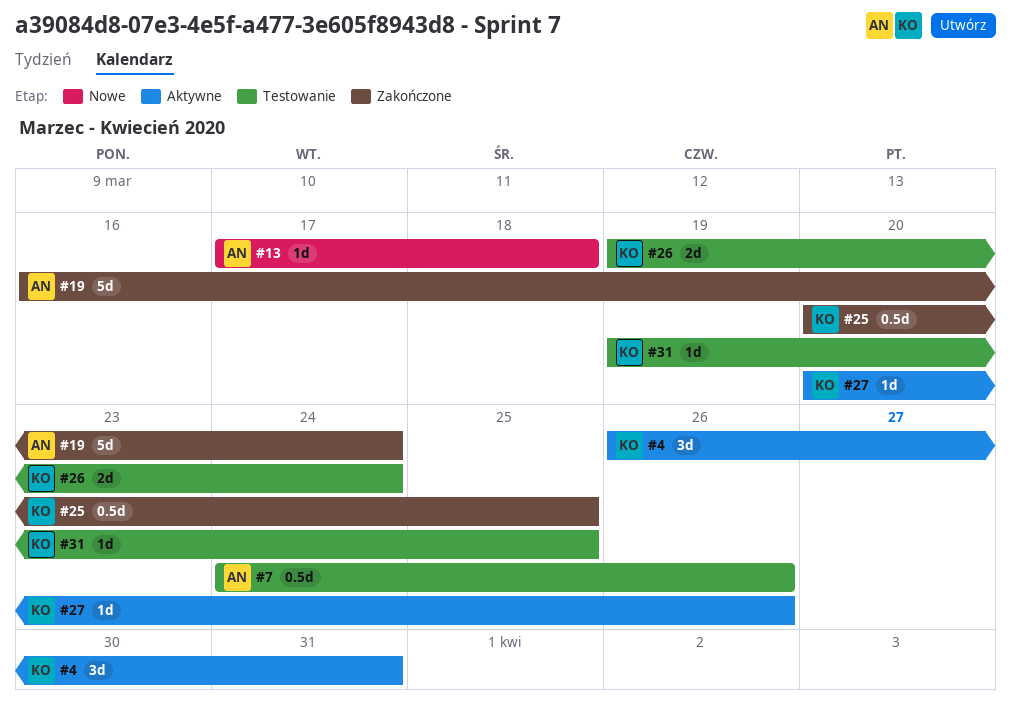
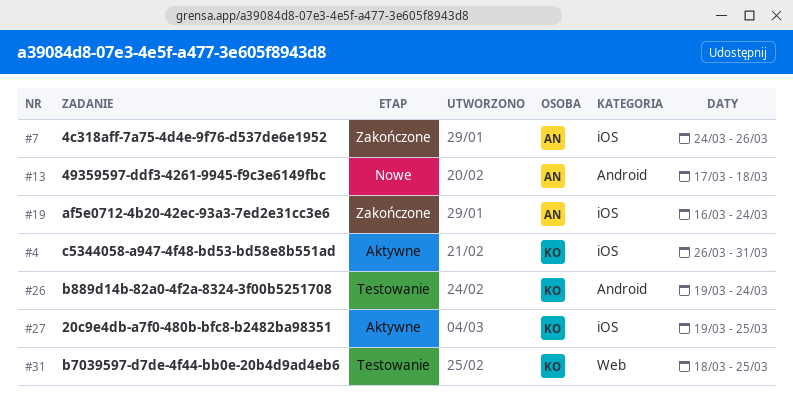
#7, status: Testowanie -> Zakończone
#25: present -> none
#27, start: Mar 20 -> Mar 19
#27, due: Mar 26 -> Mar 25
#31, start: Mar 19 -> Mar 18

